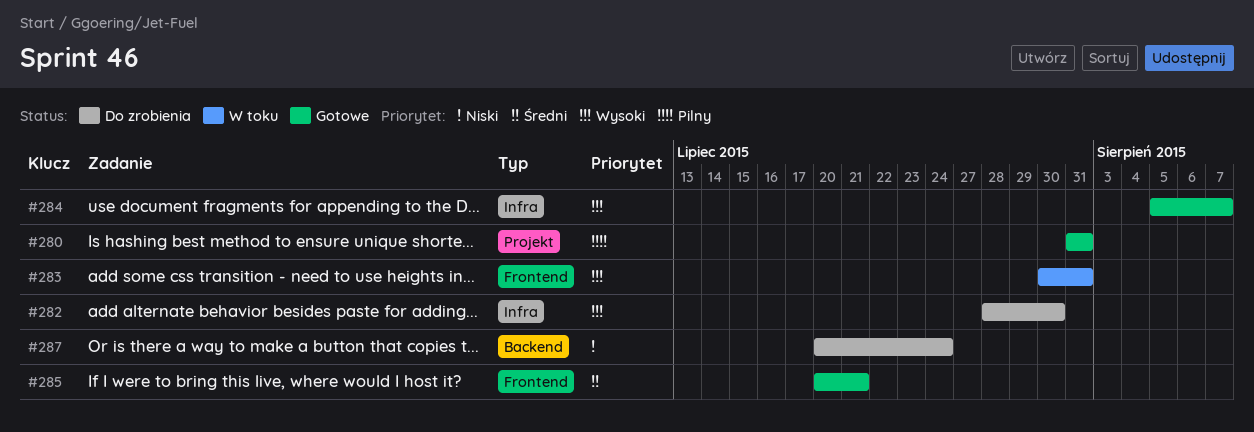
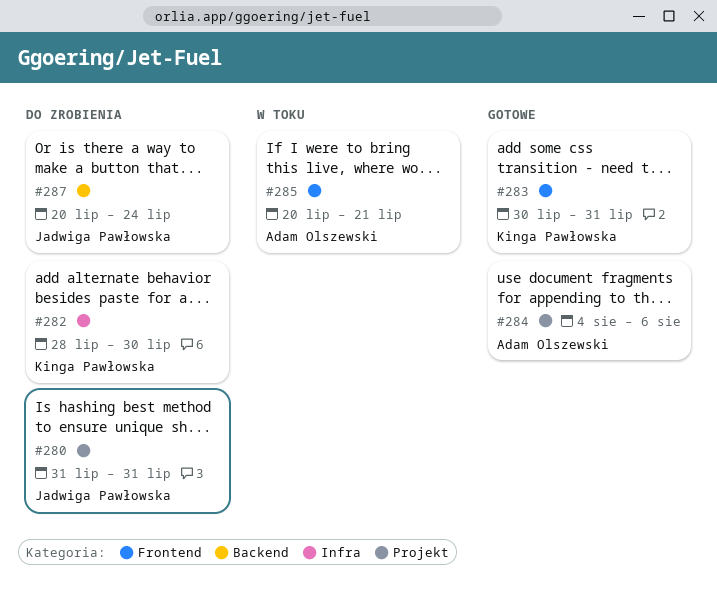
#280, status: Gotowe -> Do zrobienia
#283, status: W toku -> Gotowe
#284, label: Infra -> Projekt
#284, start: Aug 5 -> Aug 4
#284, due: Aug 7 -> Aug 6
#285, status: Gotowe -> W toku

